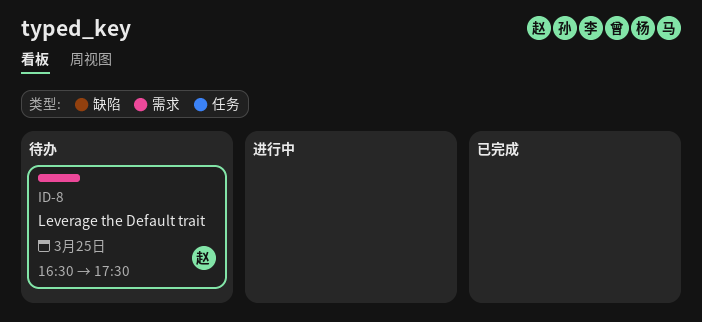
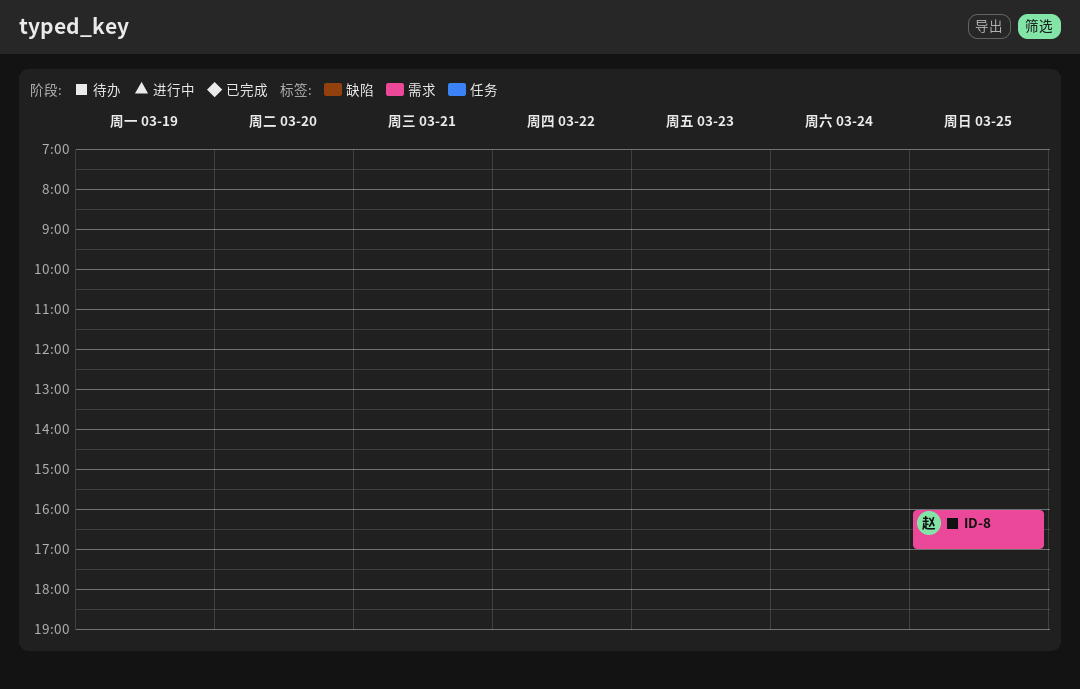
ID-8, begins: 16:30 -> 16:00
ID-8, ends: 17:30 -> 17:00

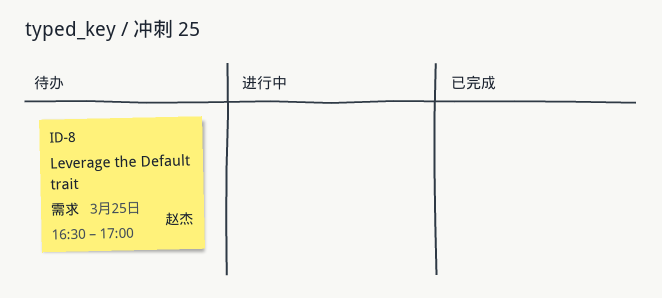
ID-8, begins: 16:00 -> 16:30

